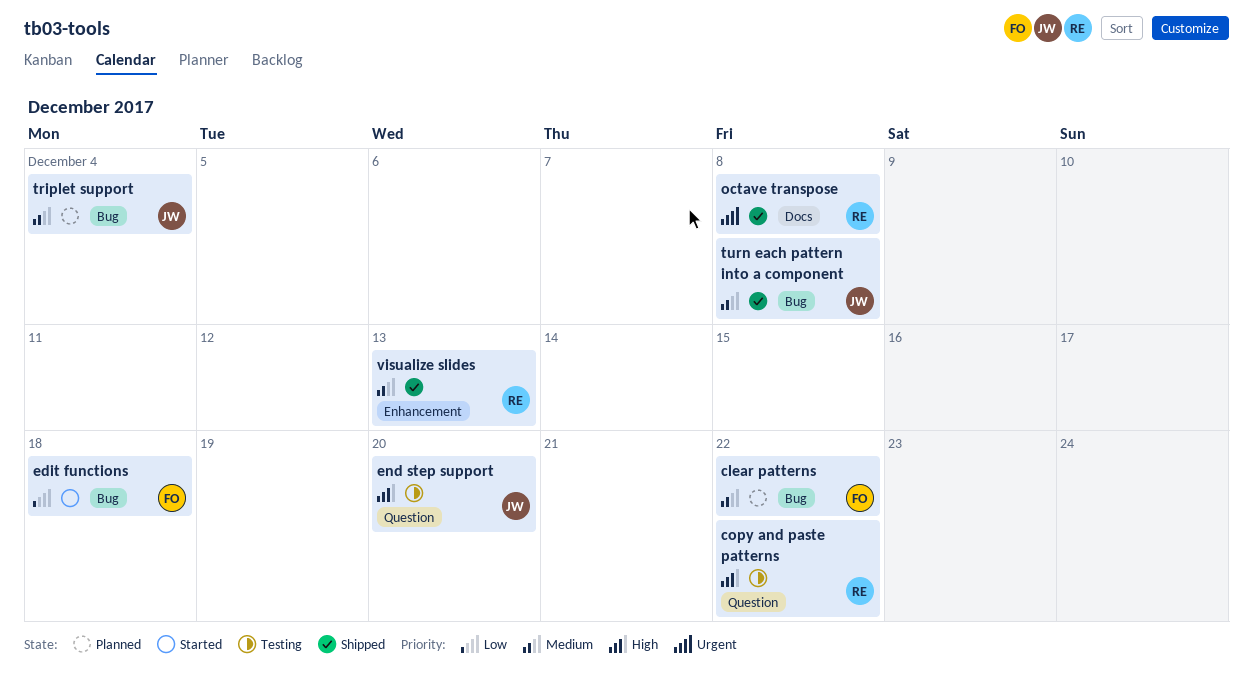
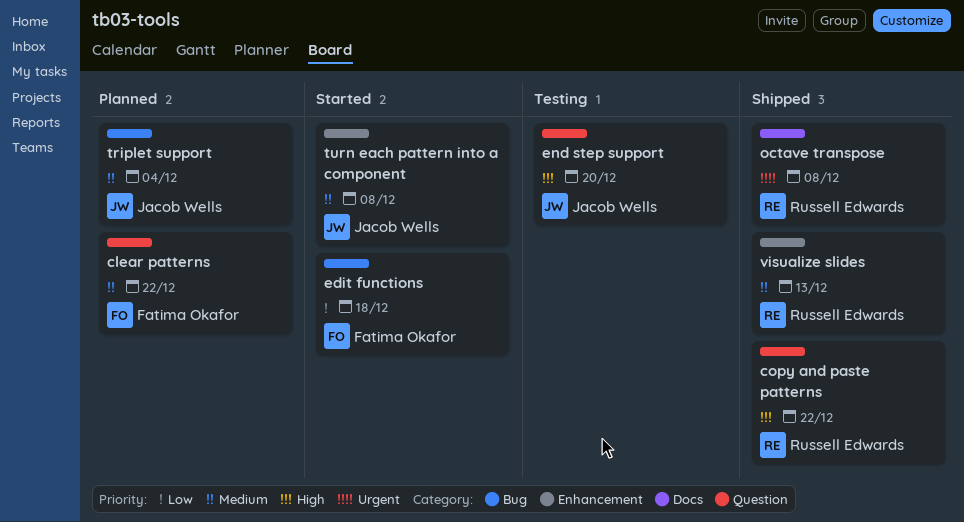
clear patterns, label: Bug -> Question
copy and paste patterns, status: Testing -> Shipped
turn each pattern into a component, status: Shipped -> Started
turn each pattern into a component, label: Bug -> Enhancement

